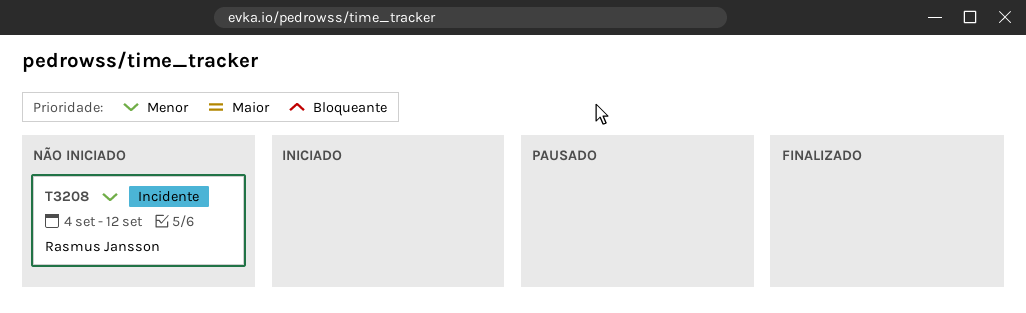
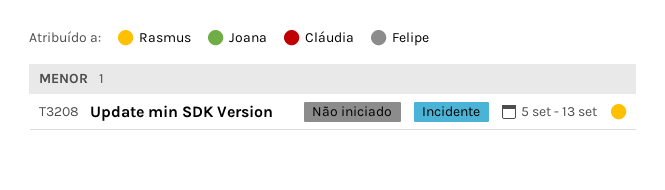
T3208, start: Sep 4 -> Sep 5
T3208, due: Sep 12 -> Sep 13

